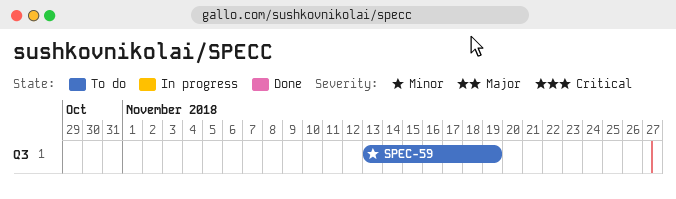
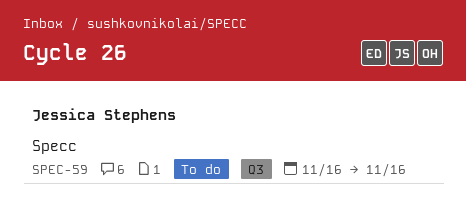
SPEC-59, start: Nov 13 -> Nov 16
SPEC-59, due: Nov 19 -> Nov 16

